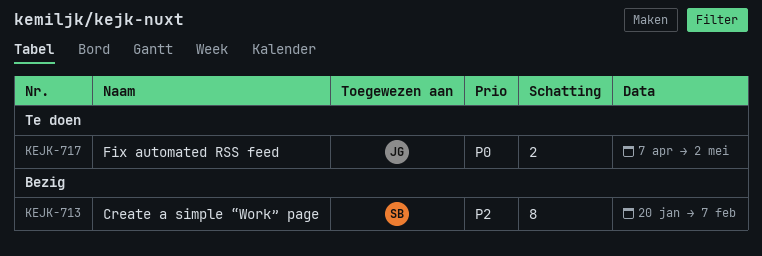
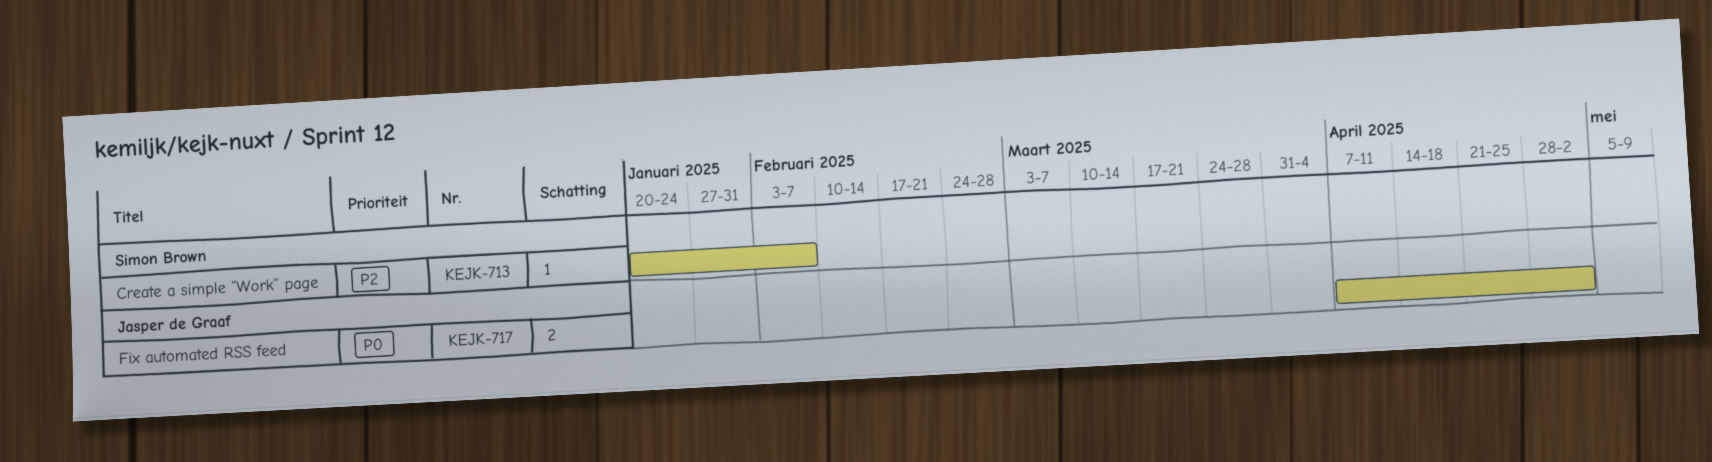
KEJK-713, estimate: 8 -> 1

